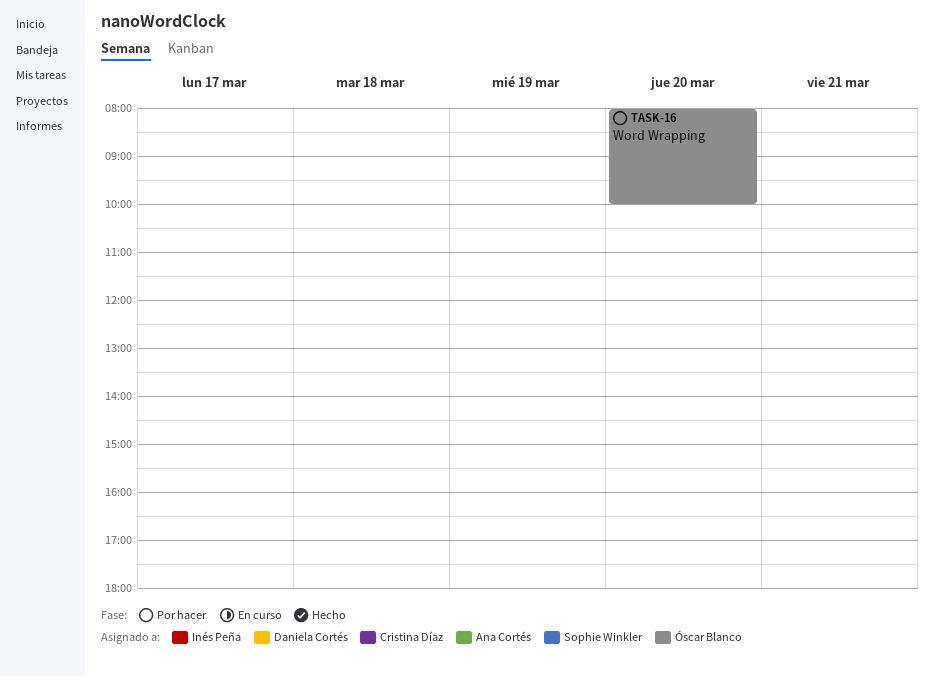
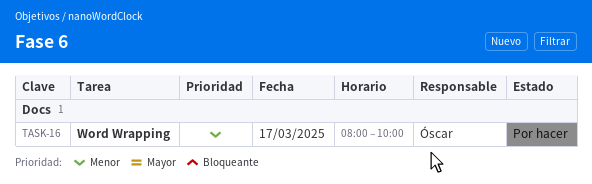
TASK-16, day: Mar 20 -> Mar 17

